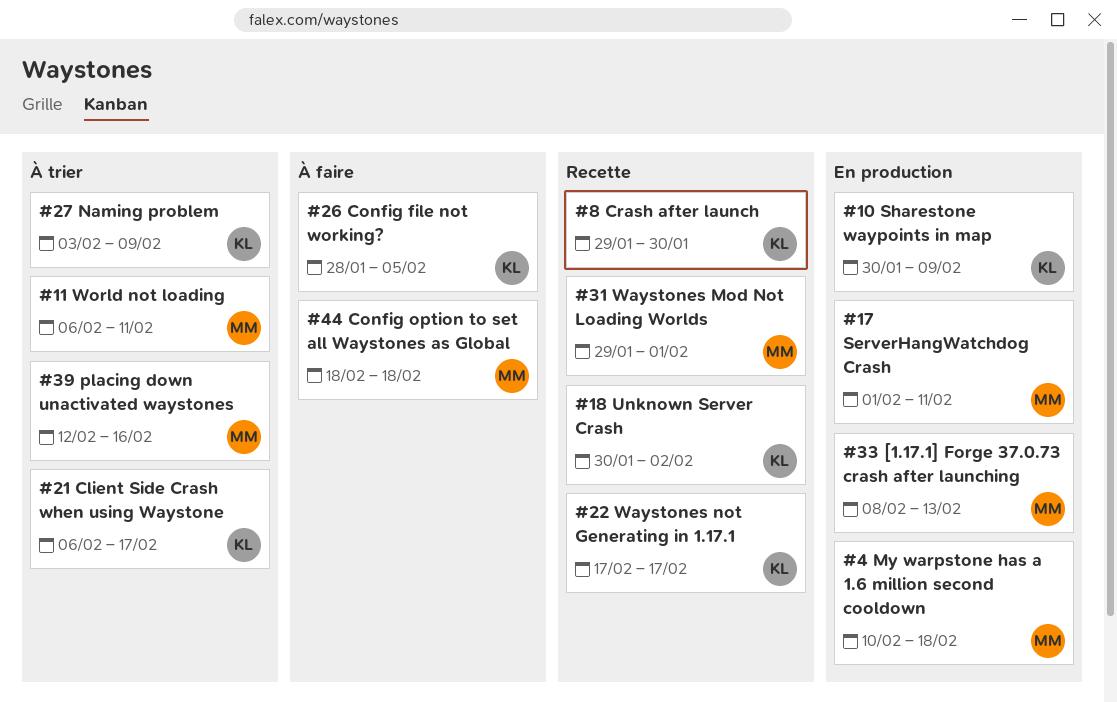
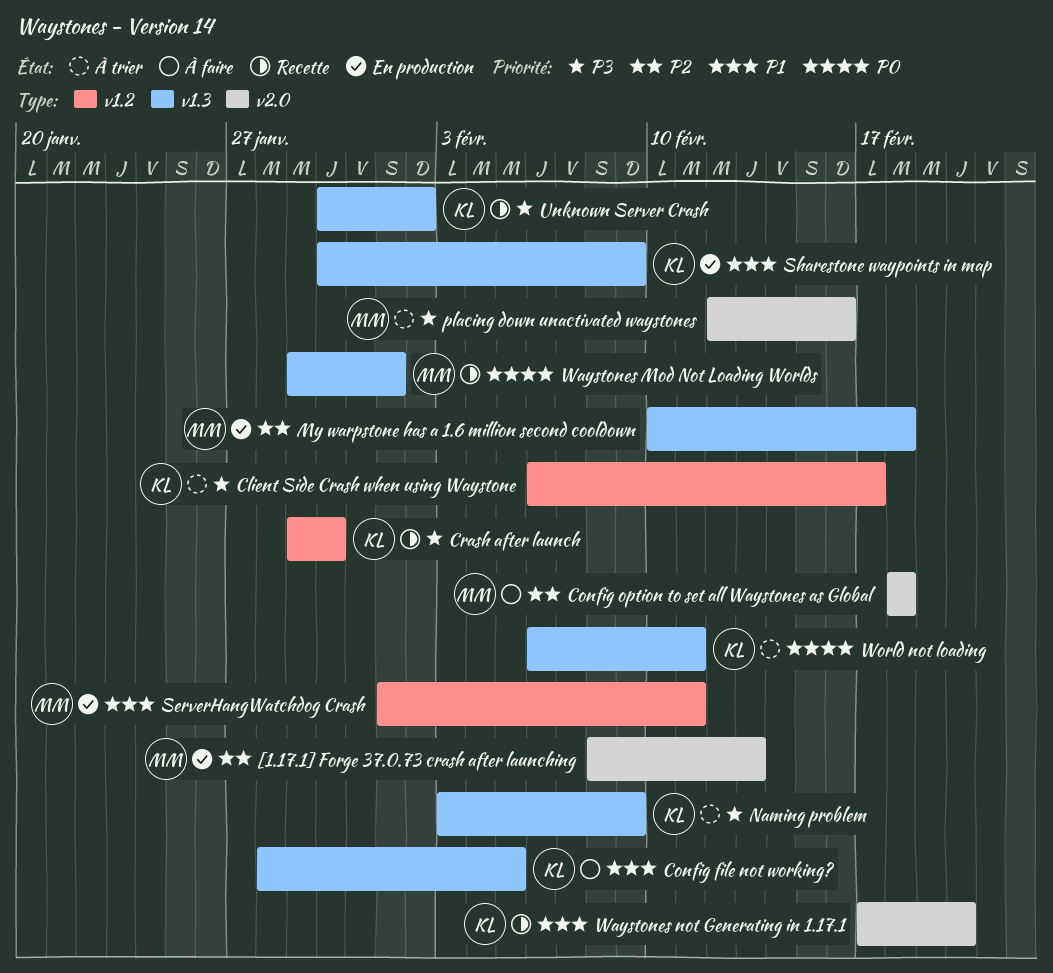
Waystones not Generating in 1.17.1, due: Feb 17 -> Feb 20
World not loading, owner: MM -> KL

